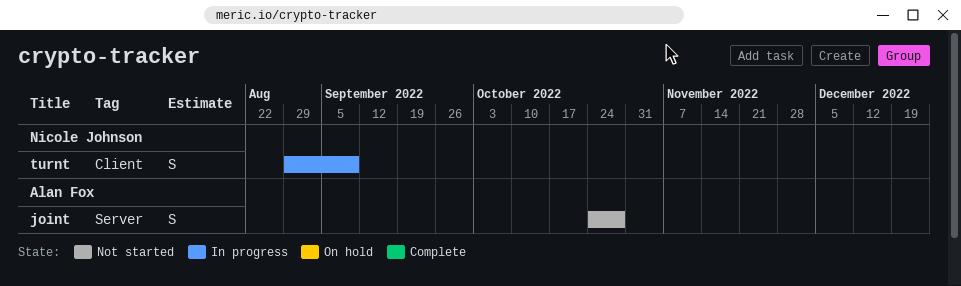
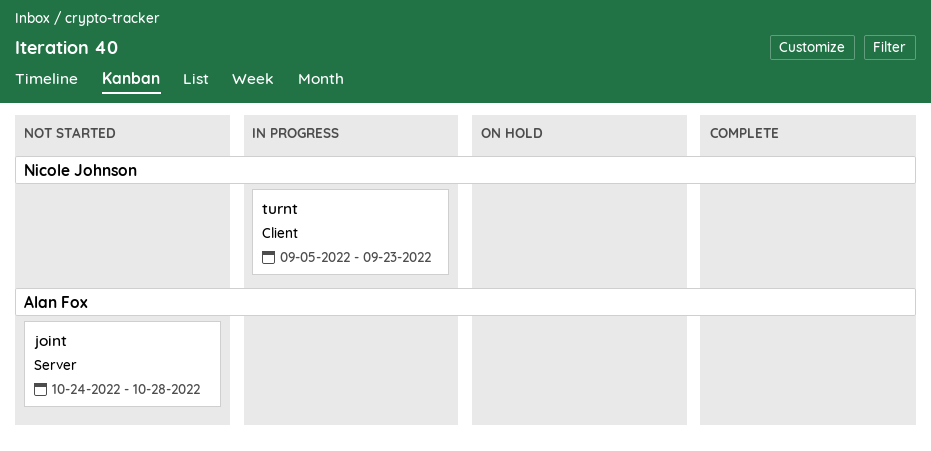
turnt, start: Aug 29 -> Sep 5
turnt, due: Sep 9 -> Sep 23

